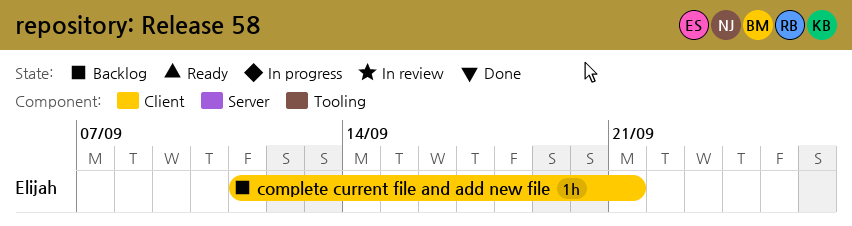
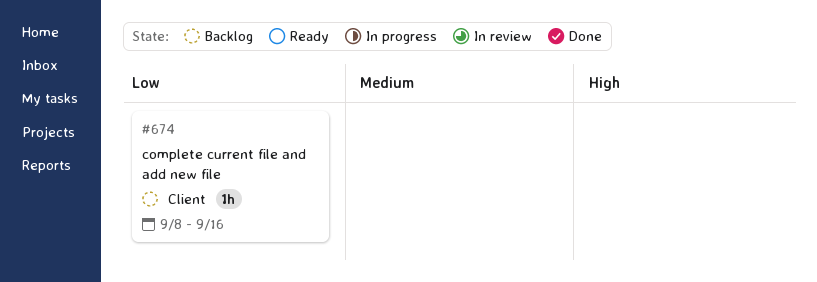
complete current file and add new file, start: Sep 11 -> Sep 8
complete current file and add new file, due: Sep 21 -> Sep 16

